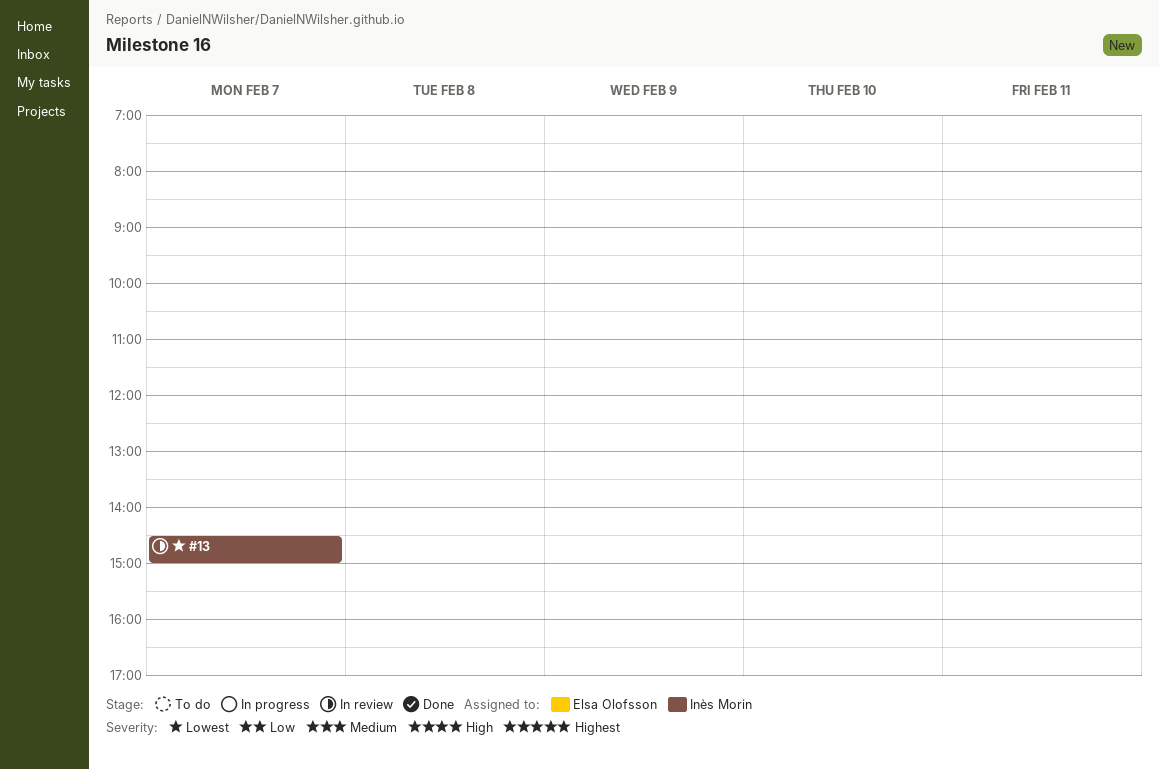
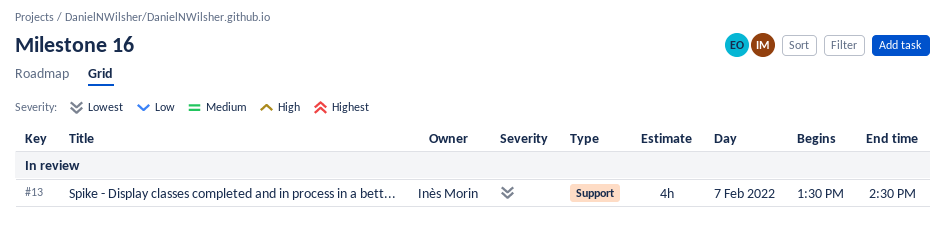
#13, begins: 14:30 -> 13:30
#13, ends: 15:00 -> 14:30

